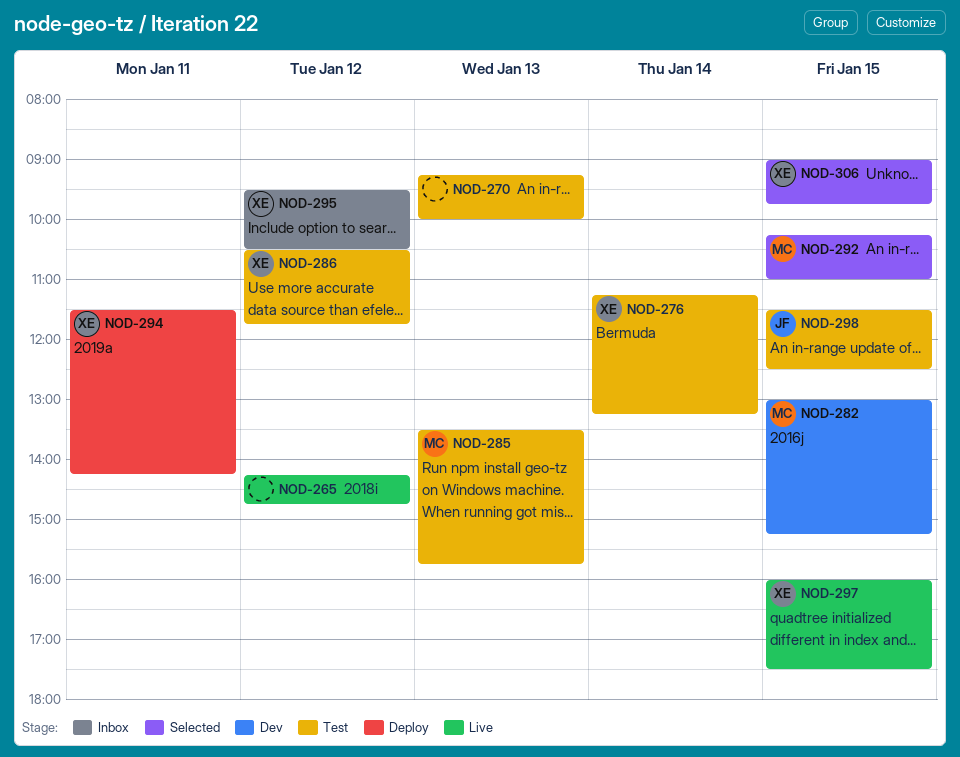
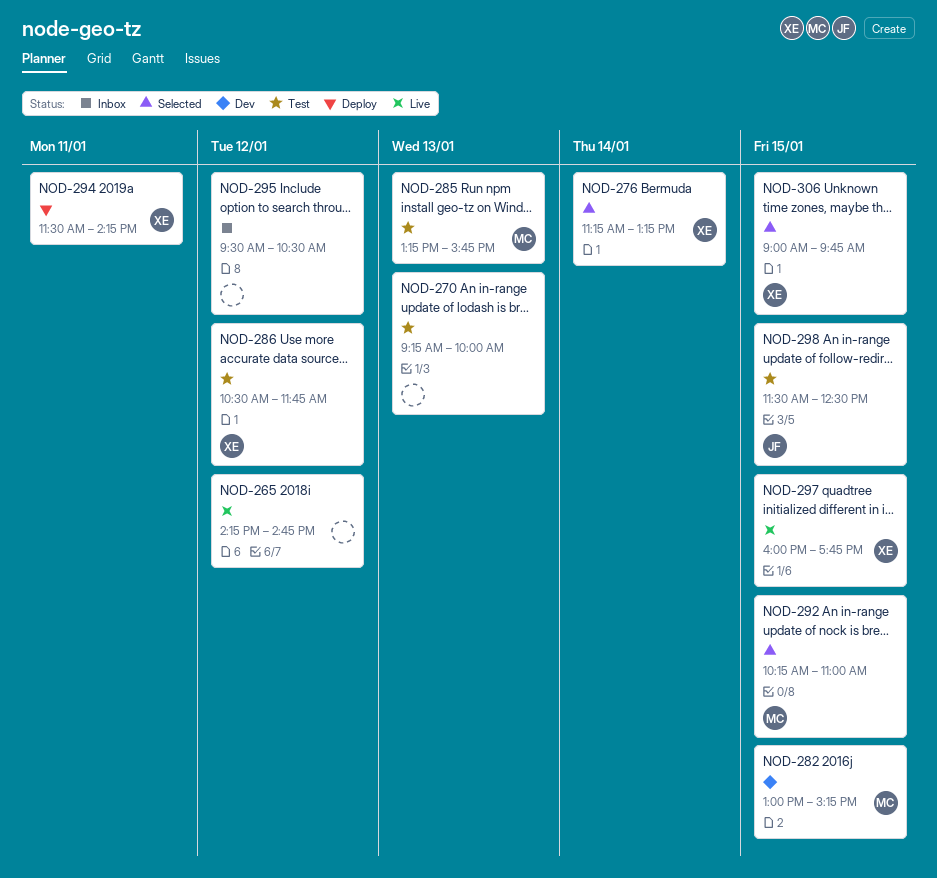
NOD-276, status: Test -> Selected
NOD-285, begins: 13:30 -> 13:15
NOD-295, owner: XE -> none
NOD-297, ends: 17:30 -> 17:45

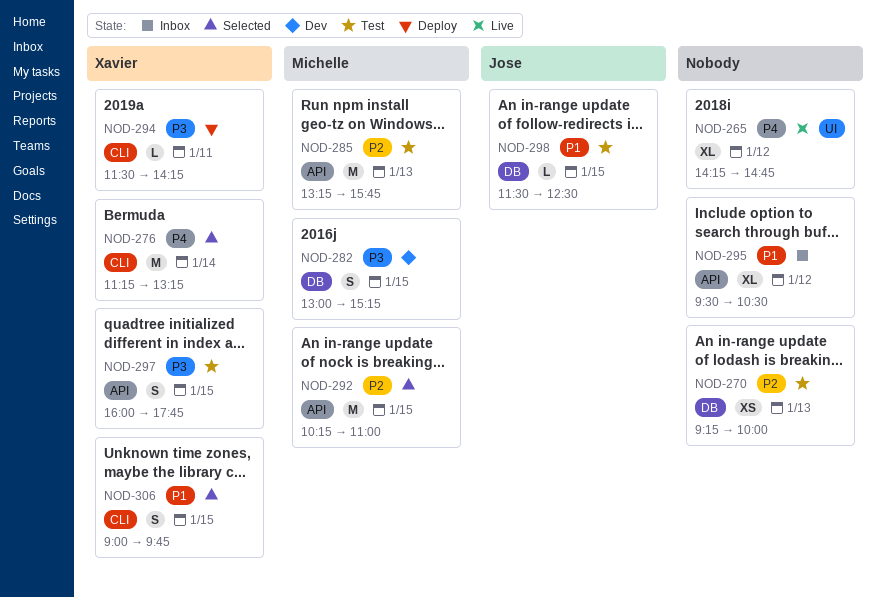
NOD-286: present -> none
NOD-297, status: Live -> Test

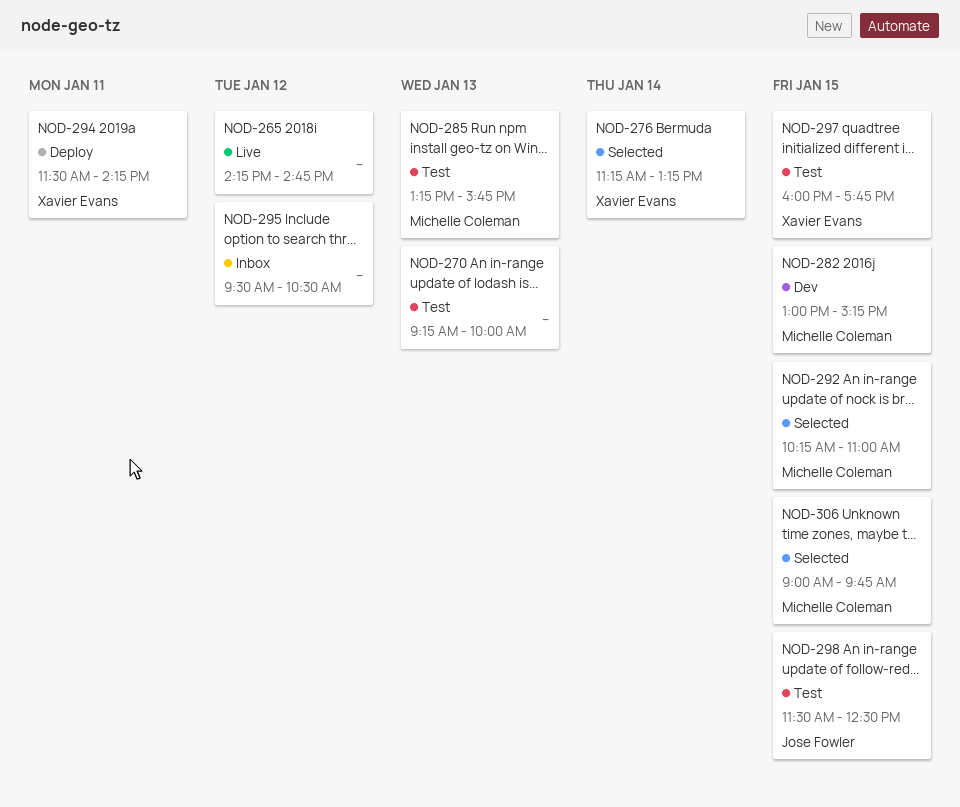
NOD-306, owner: Xavier Evans -> Michelle Coleman

